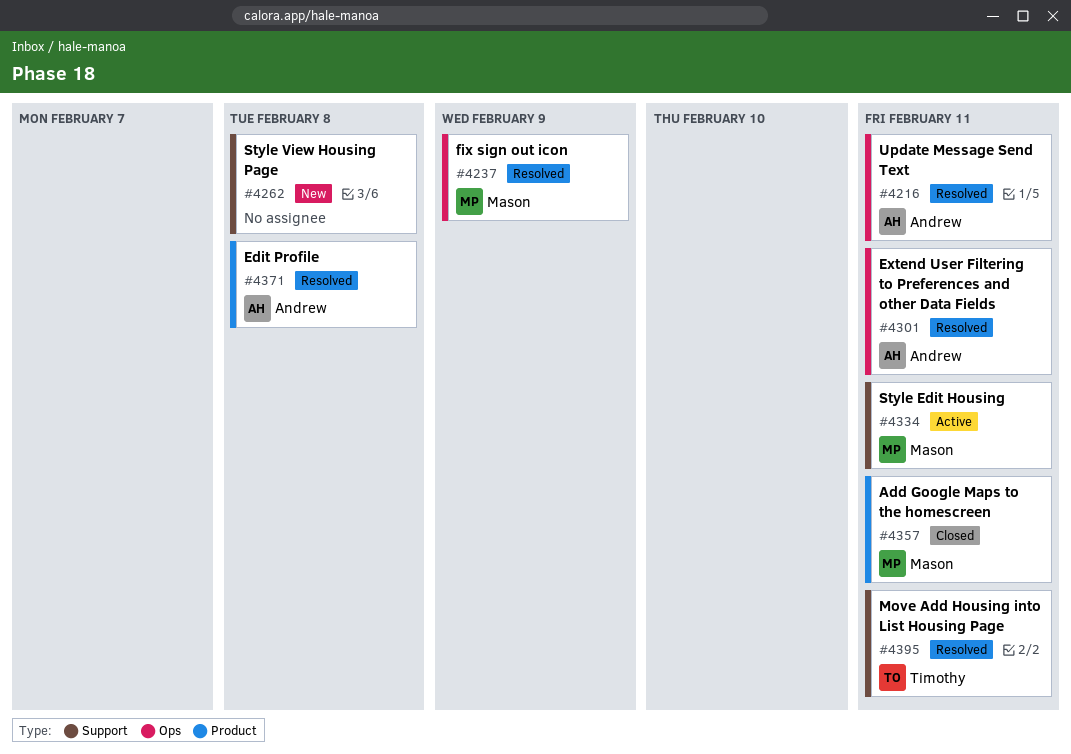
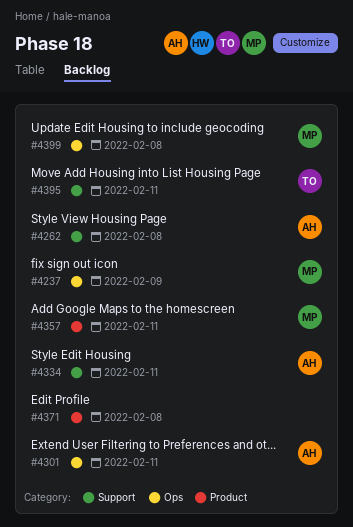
#4216: present -> none
#4262, owner: none -> Andrew
#4334, owner: Mason -> Andrew
#4371, owner: Andrew -> none
#4399: none -> present

